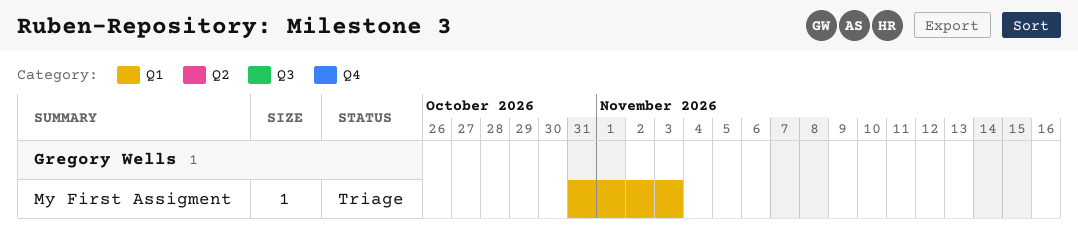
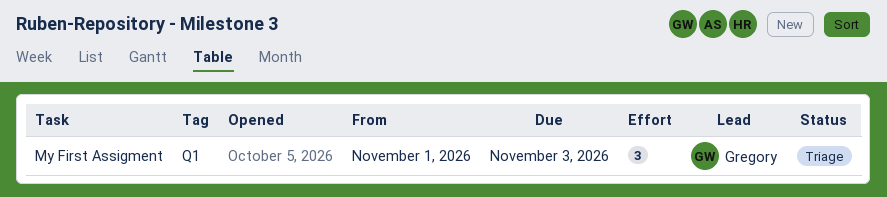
My First Assigment, estimate: 1 -> 3
My First Assigment, start: Oct 31 -> Nov 1

